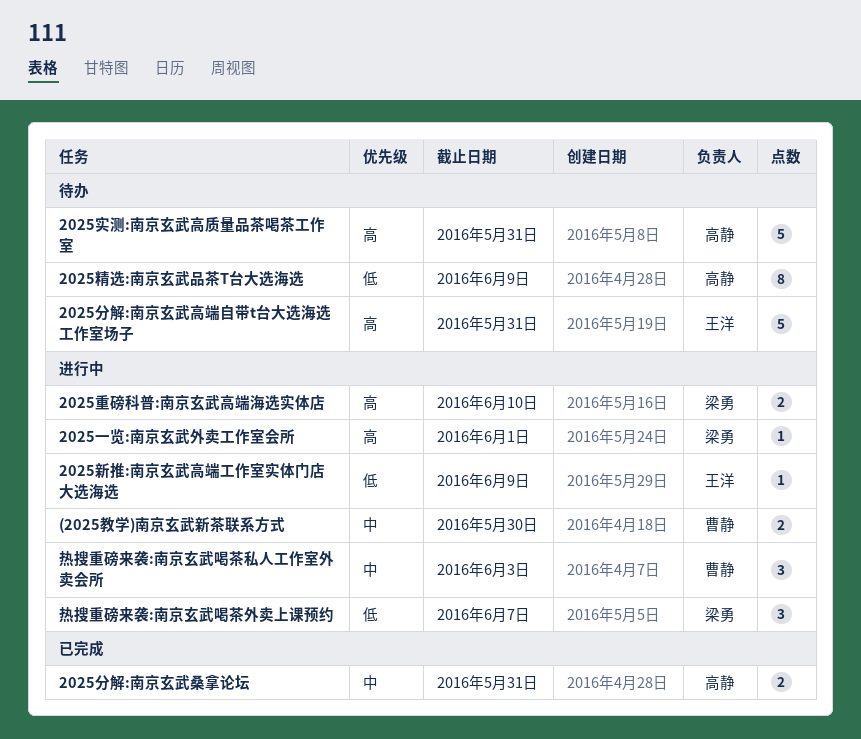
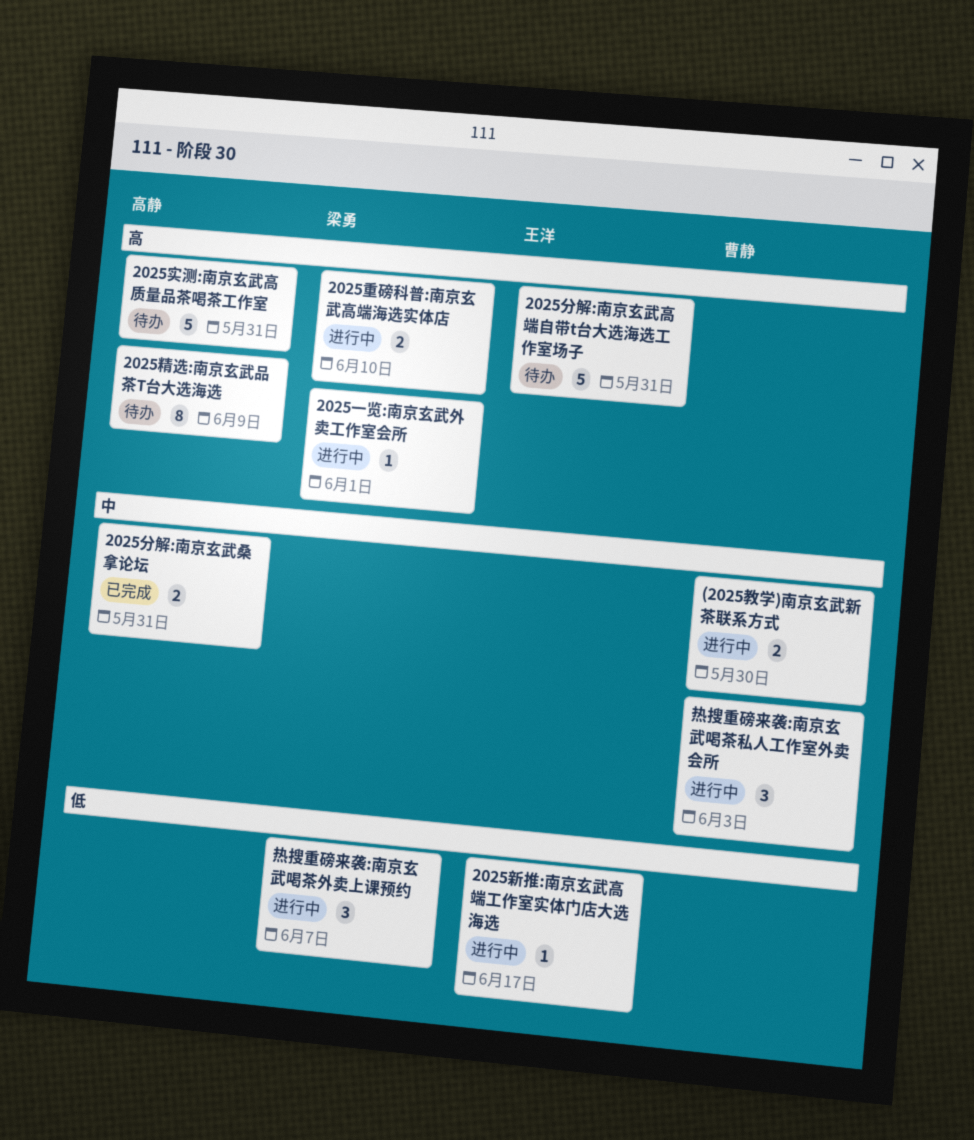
2025新推:南京玄武高端工作室实体门店大选海选, due: Jun 9 -> Jun 17
2025精选:南京玄武品茶T台大选海选, priority: 低 -> 高

